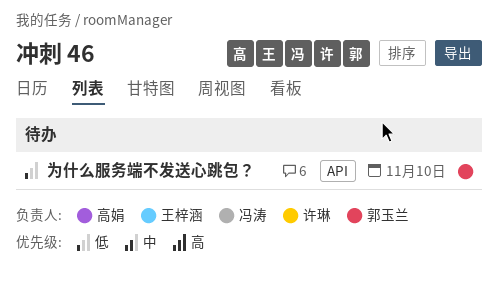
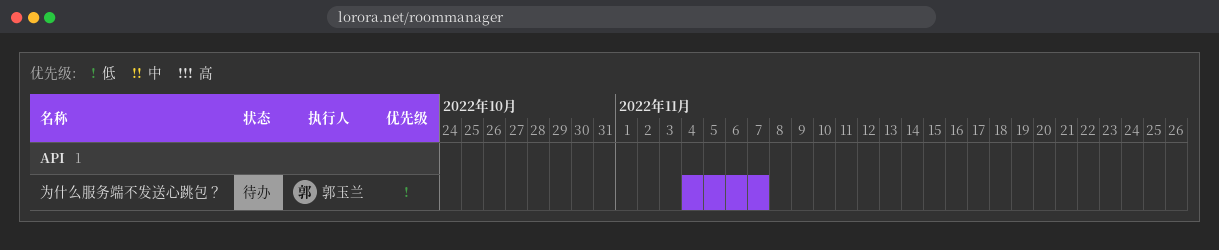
为什么服务端不发送心跳包？, due: Nov 10 -> Nov 7

